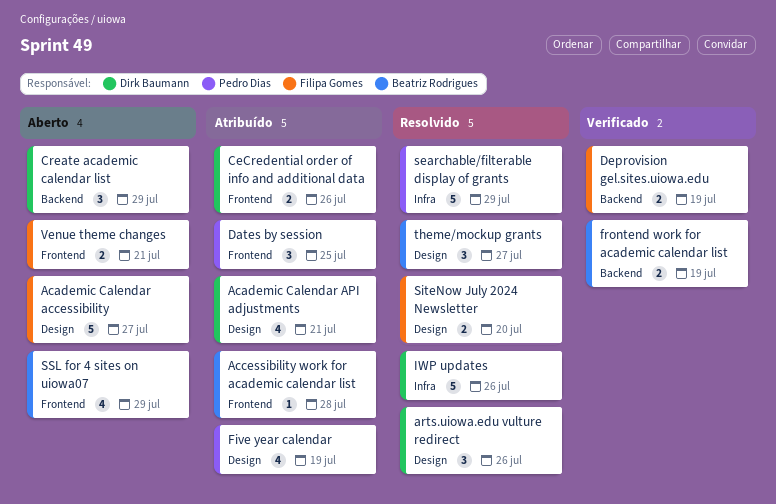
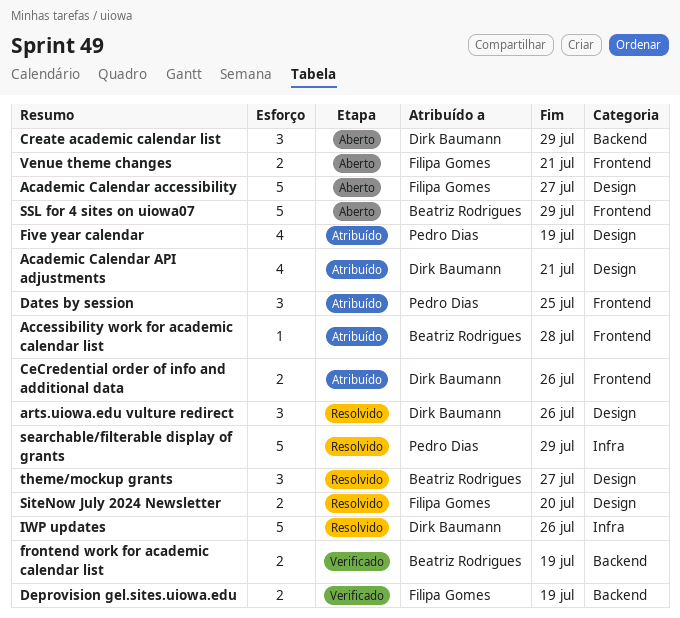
SSL for 4 sites on uiowa07, estimate: 4 -> 5

